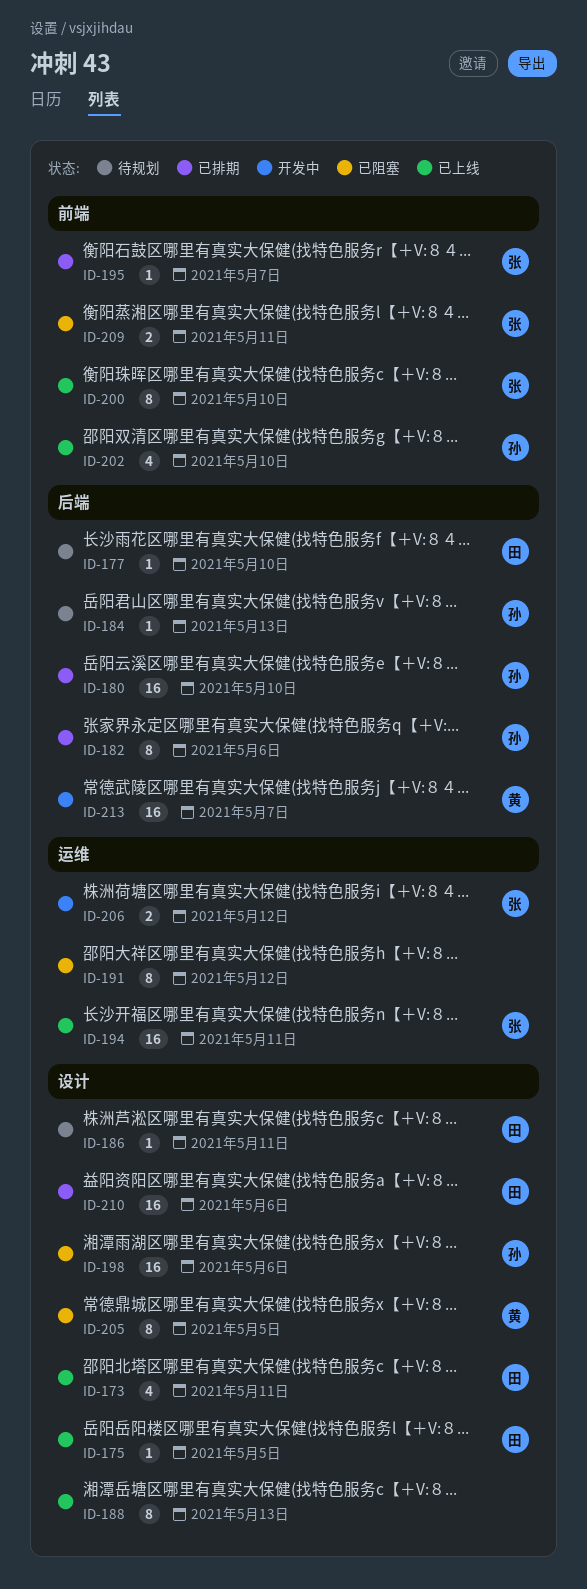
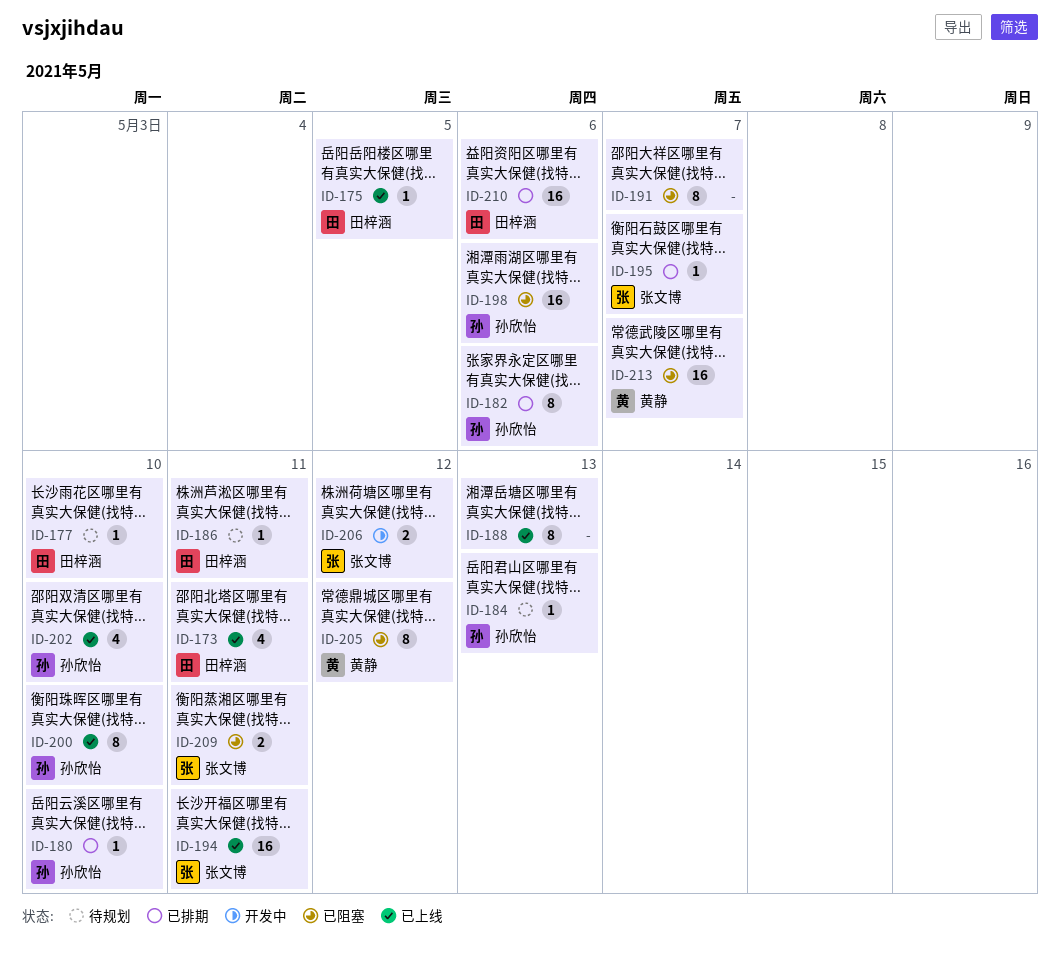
ID-180, estimate: 16 -> 1
ID-191, due: May 12 -> May 7
ID-200, owner: 张文博 -> 孙欣怡
ID-205, due: May 5 -> May 12
ID-213, status: 开发中 -> 已阻塞

